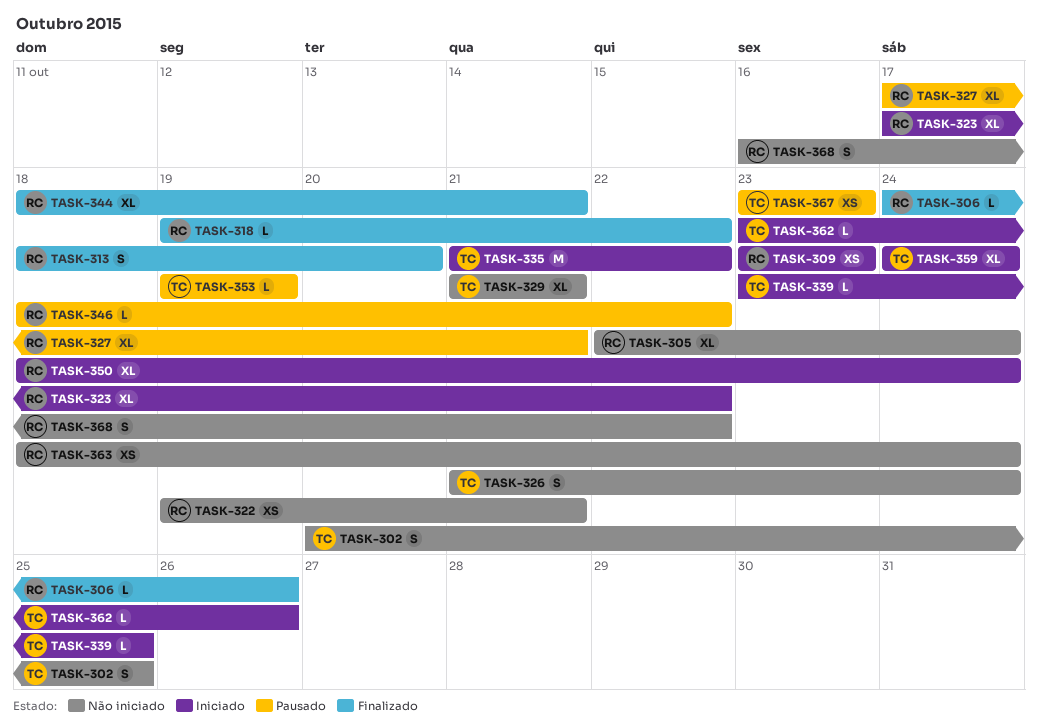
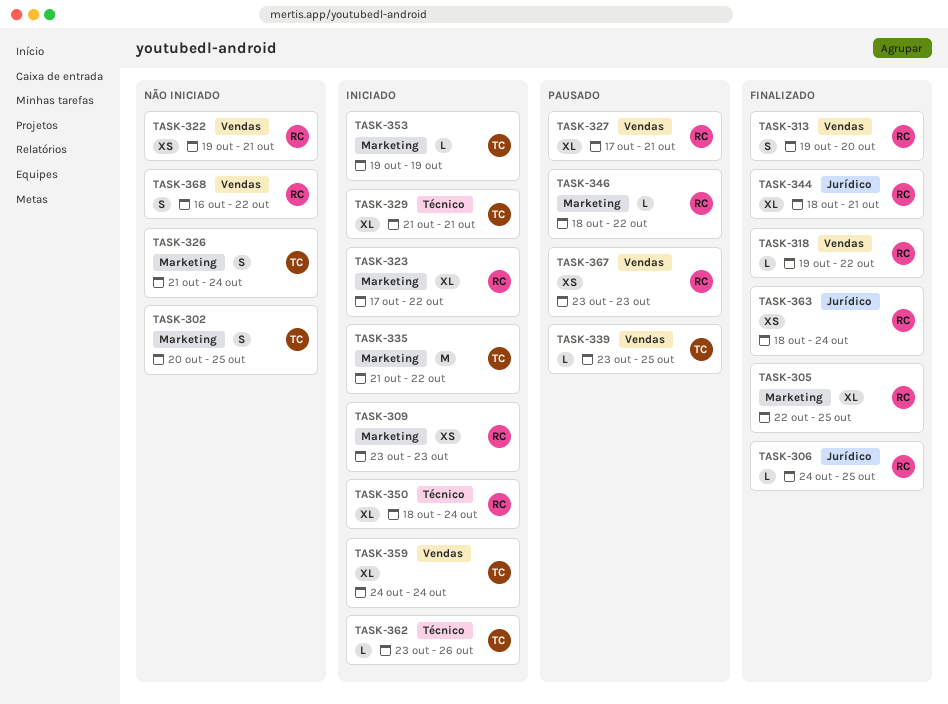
TASK-305, status: Não iniciado -> Finalizado
TASK-305, due: Oct 24 -> Oct 25
TASK-306, due: Oct 26 -> Oct 25
TASK-313, start: Oct 18 -> Oct 19
TASK-329, status: Não iniciado -> Iniciado
TASK-339, status: Iniciado -> Pausado
TASK-353, status: Pausado -> Iniciado
TASK-363, status: Não iniciado -> Finalizado
TASK-367, owner: TC -> RC

